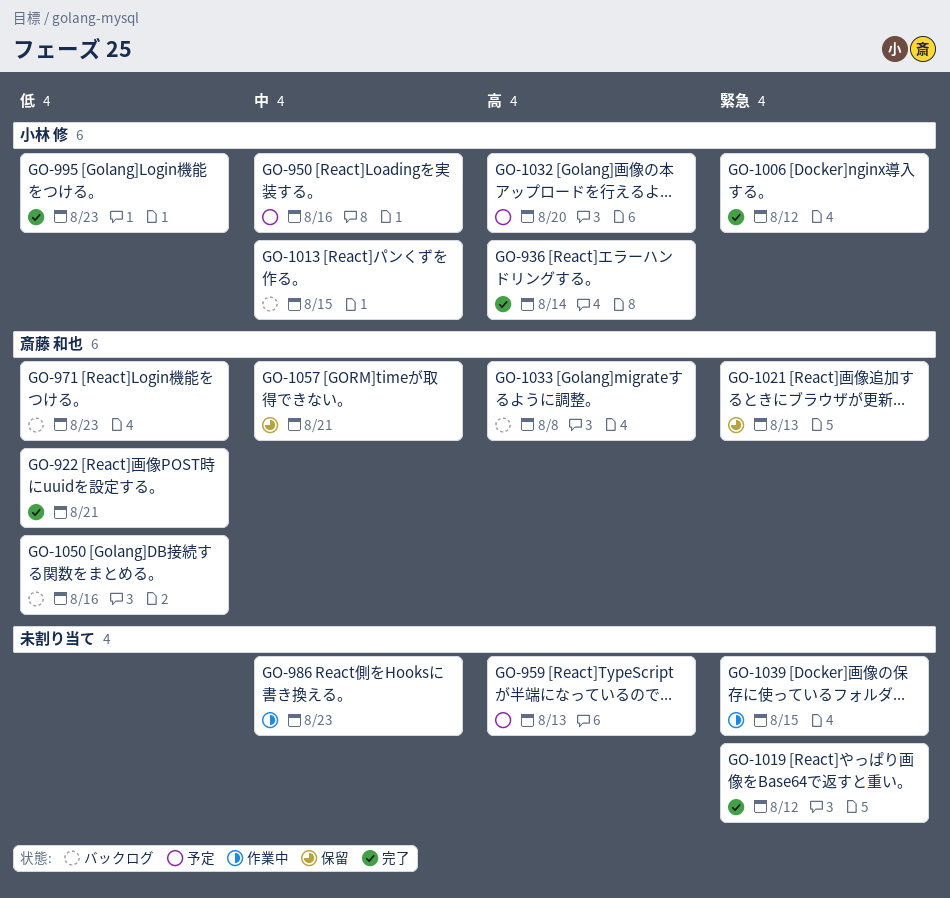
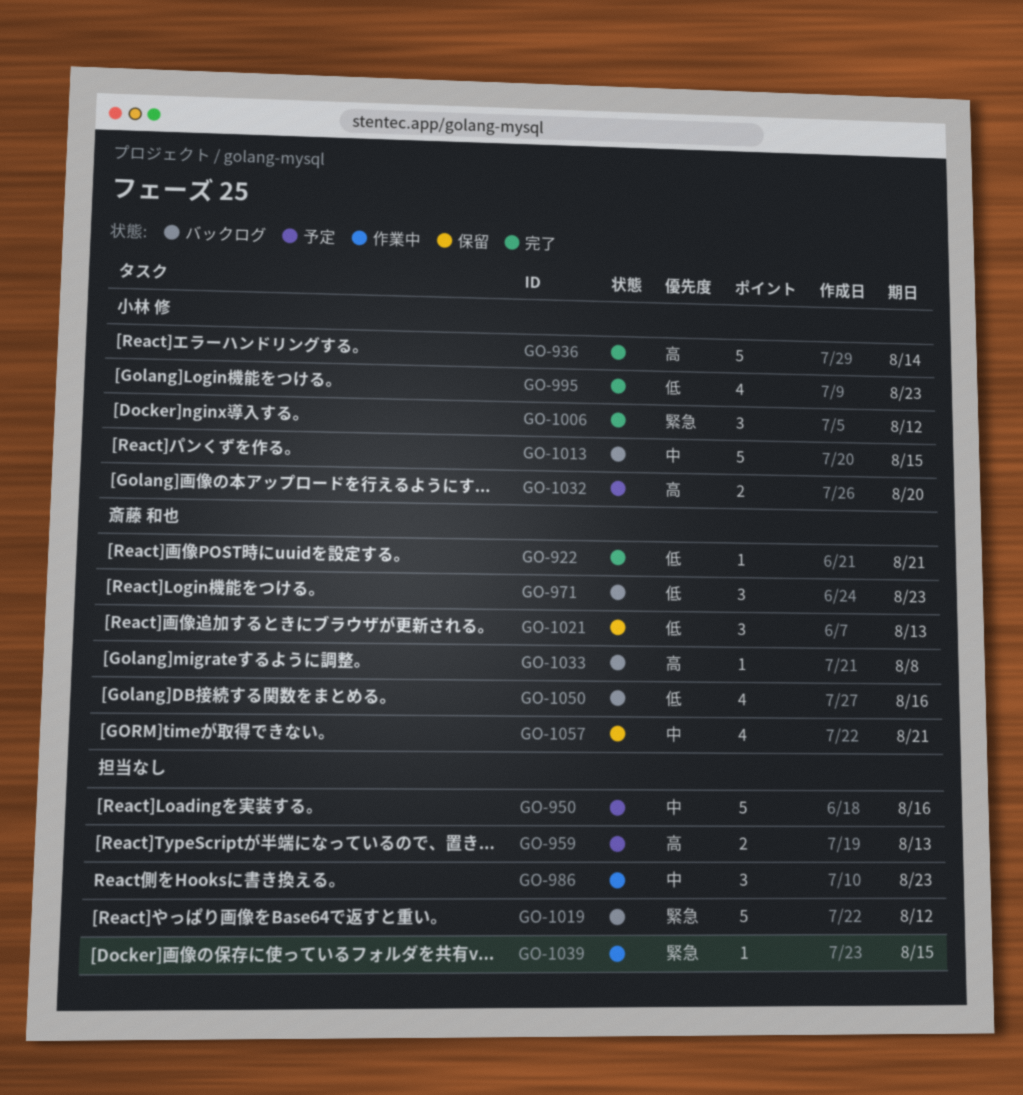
GO-950, owner: 小林 修 -> none
GO-1019, status: 完了 -> バックログ
GO-1021, priority: 緊急 -> 低

